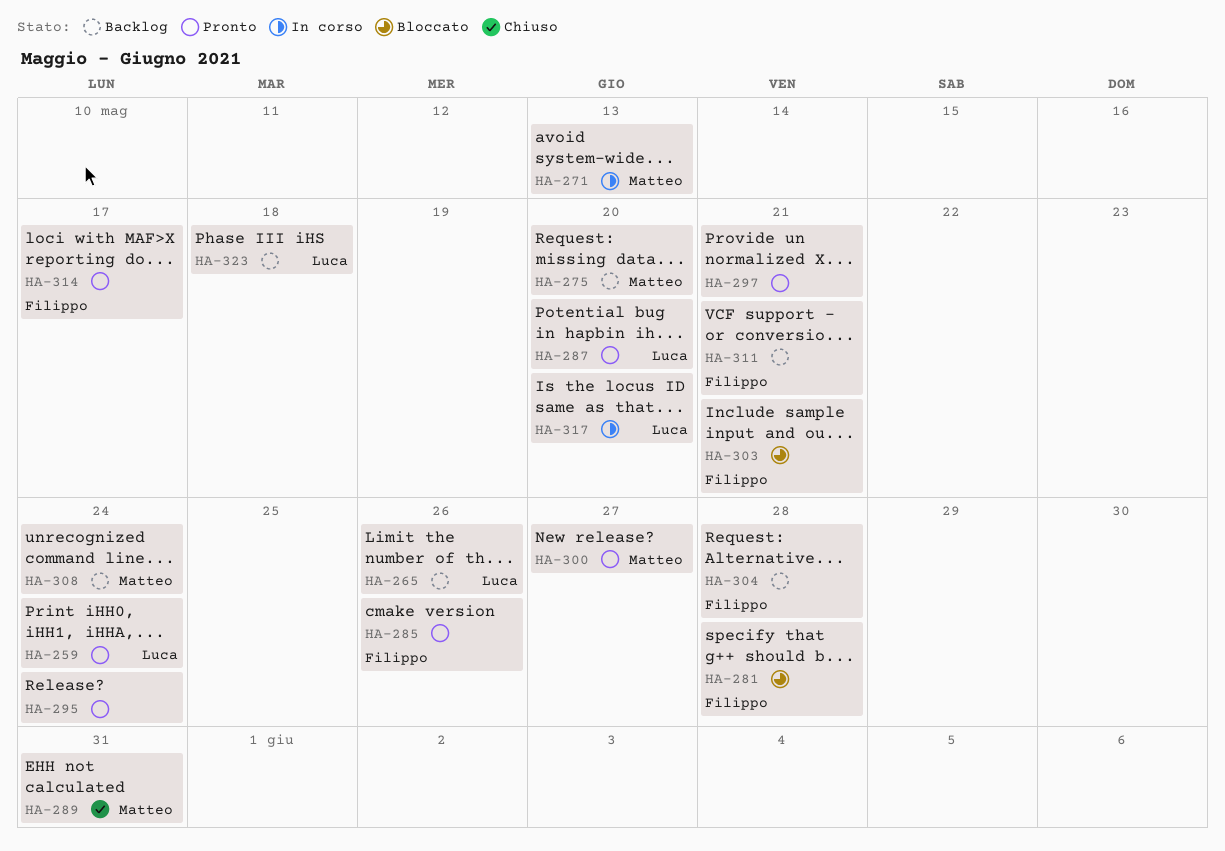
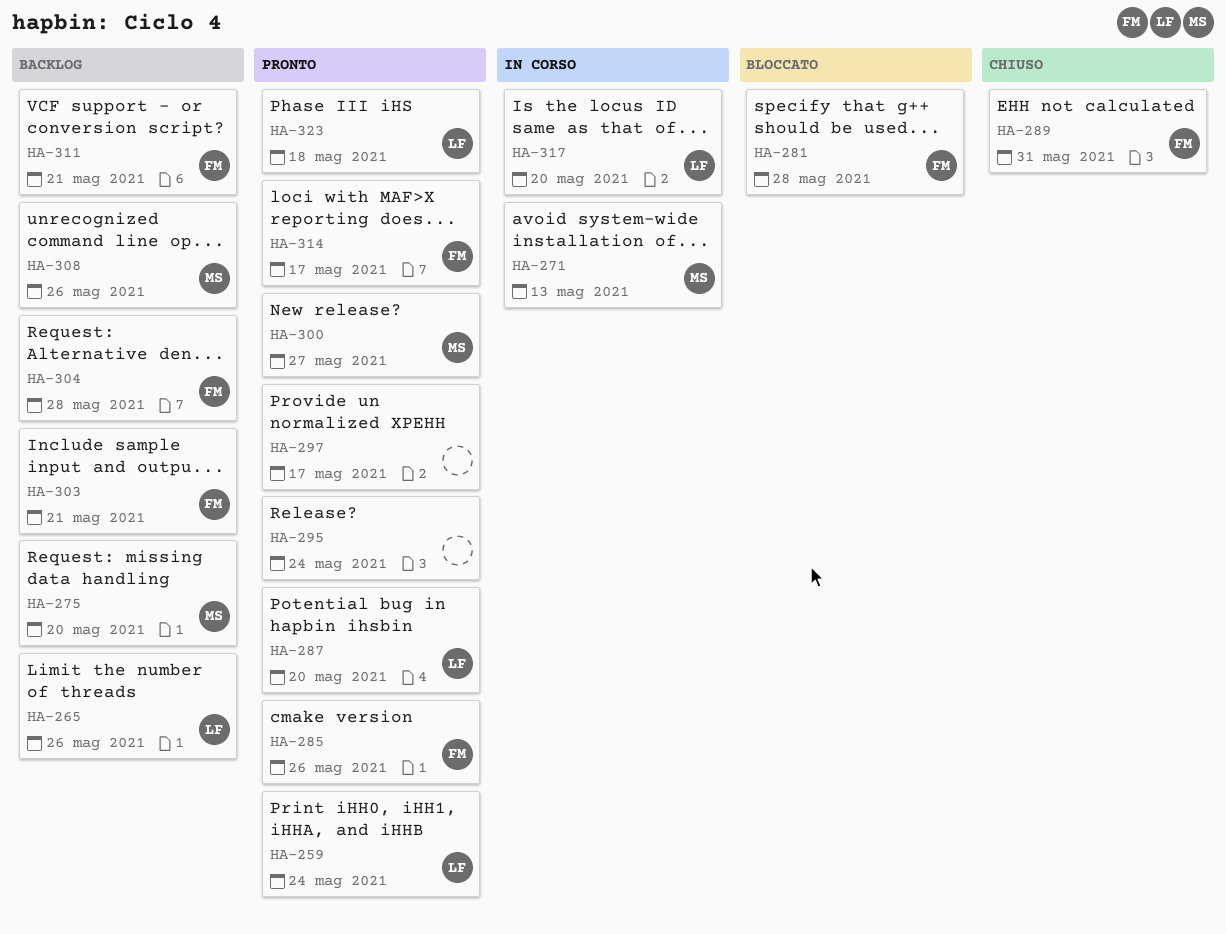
HA-289, owner: Matteo -> Filippo
HA-297, due: May 21 -> May 17
HA-303, status: Bloccato -> Backlog
HA-308, due: May 24 -> May 26
HA-323, status: Backlog -> Pronto

